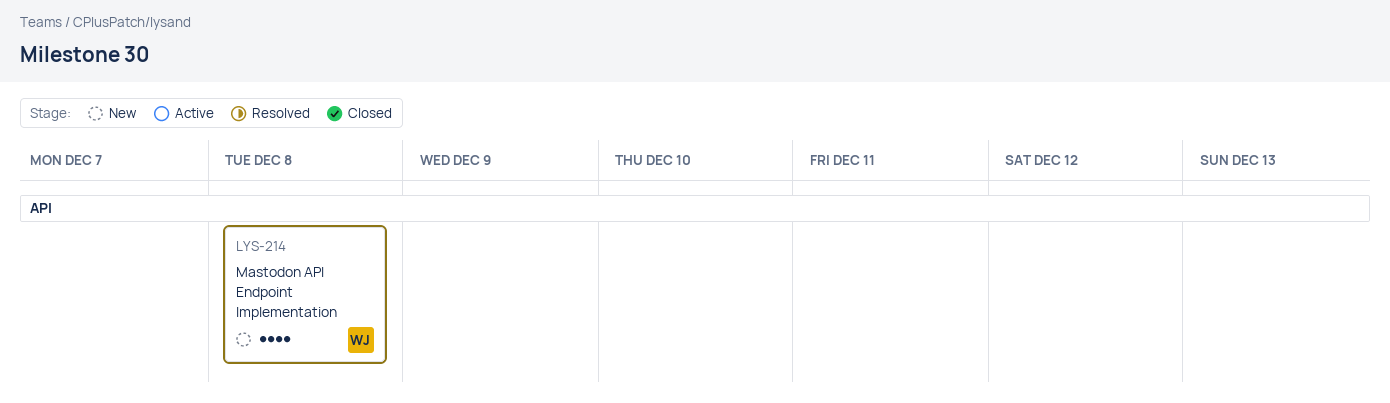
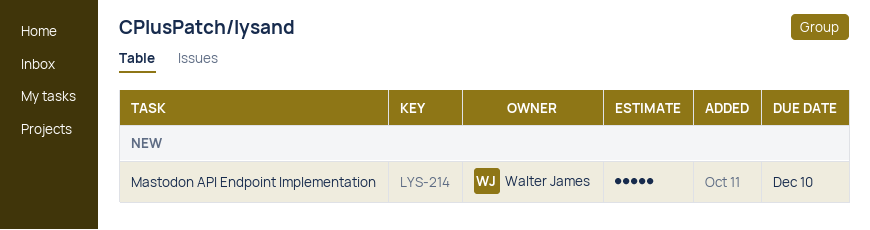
LYS-214, estimate: 4 -> 5
LYS-214, due: Dec 8 -> Dec 10

